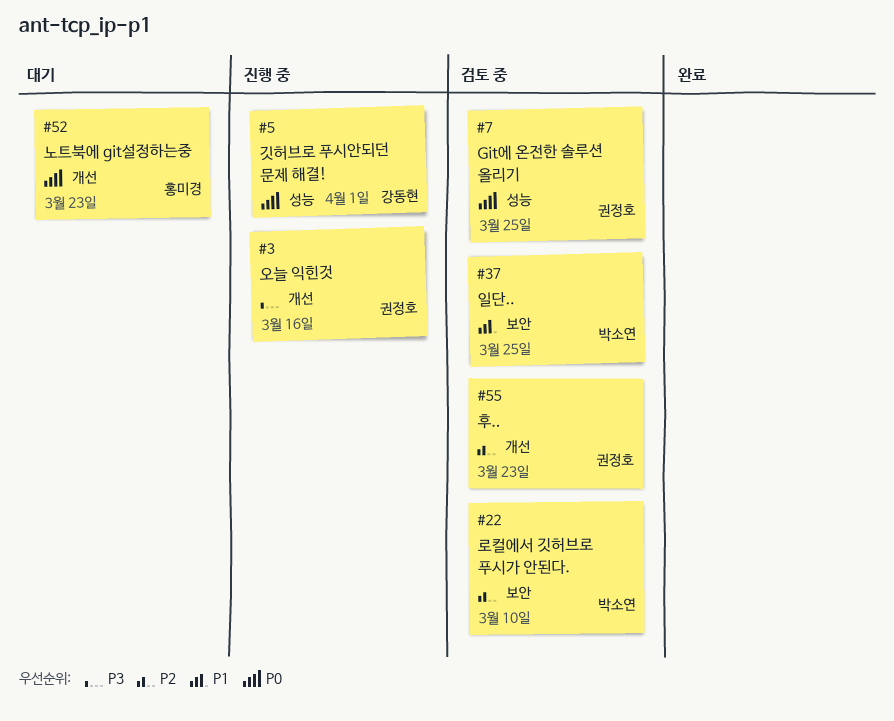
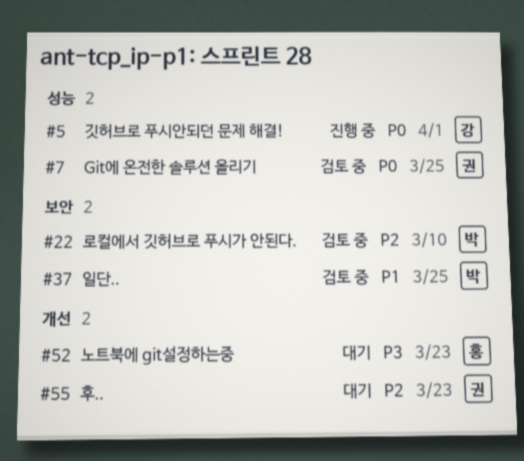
#3: present -> none
#52, priority: P0 -> P3
#55, status: 검토 중 -> 대기

